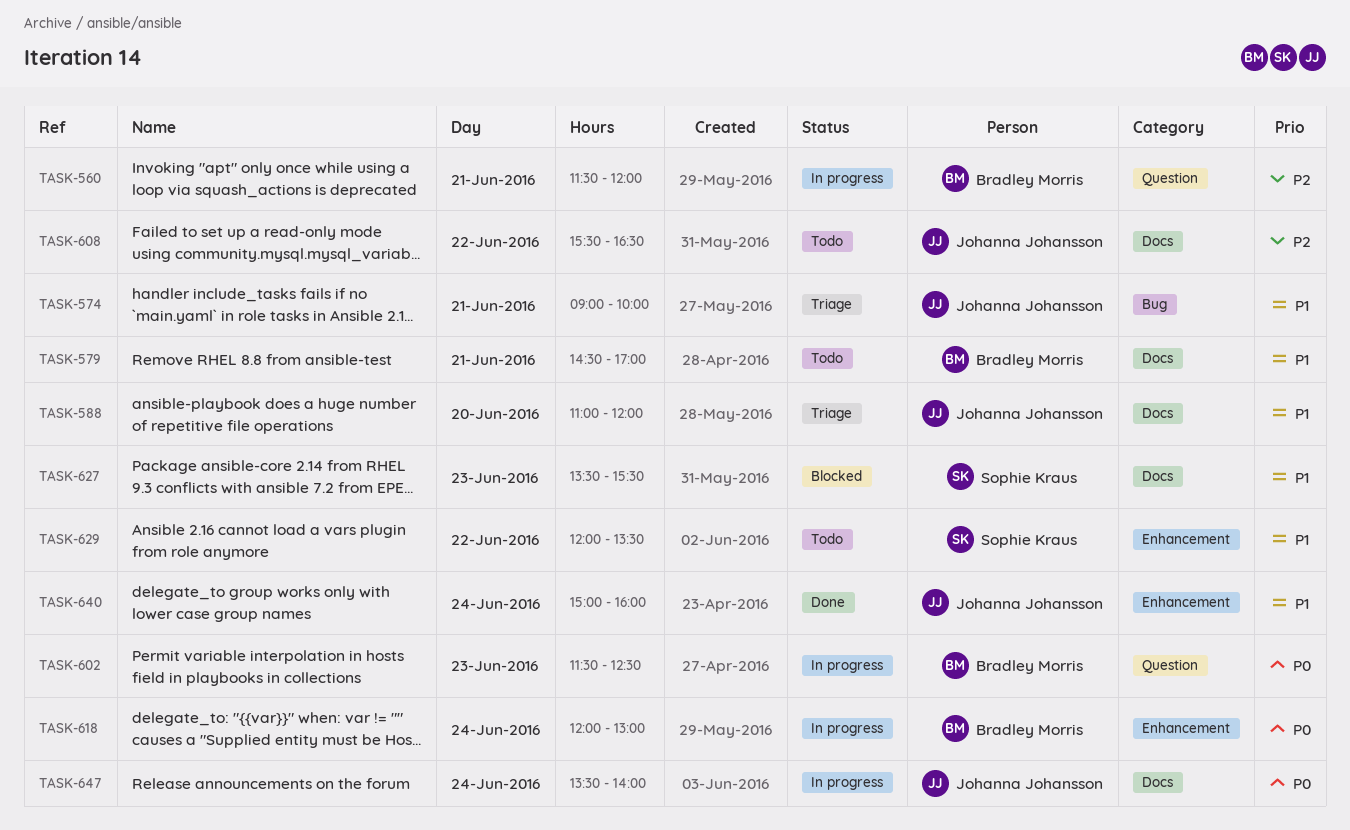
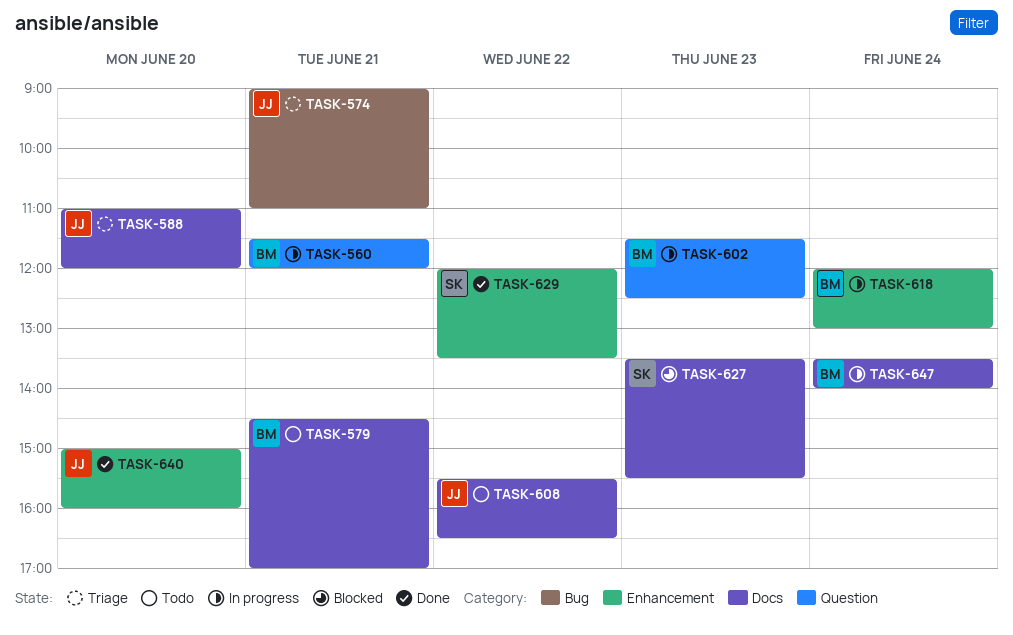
TASK-574, ends: 10:00 -> 11:00
TASK-629, status: Todo -> Done
TASK-640, day: Jun 24 -> Jun 20
TASK-647, owner: Johanna Johansson -> Bradley Morris

